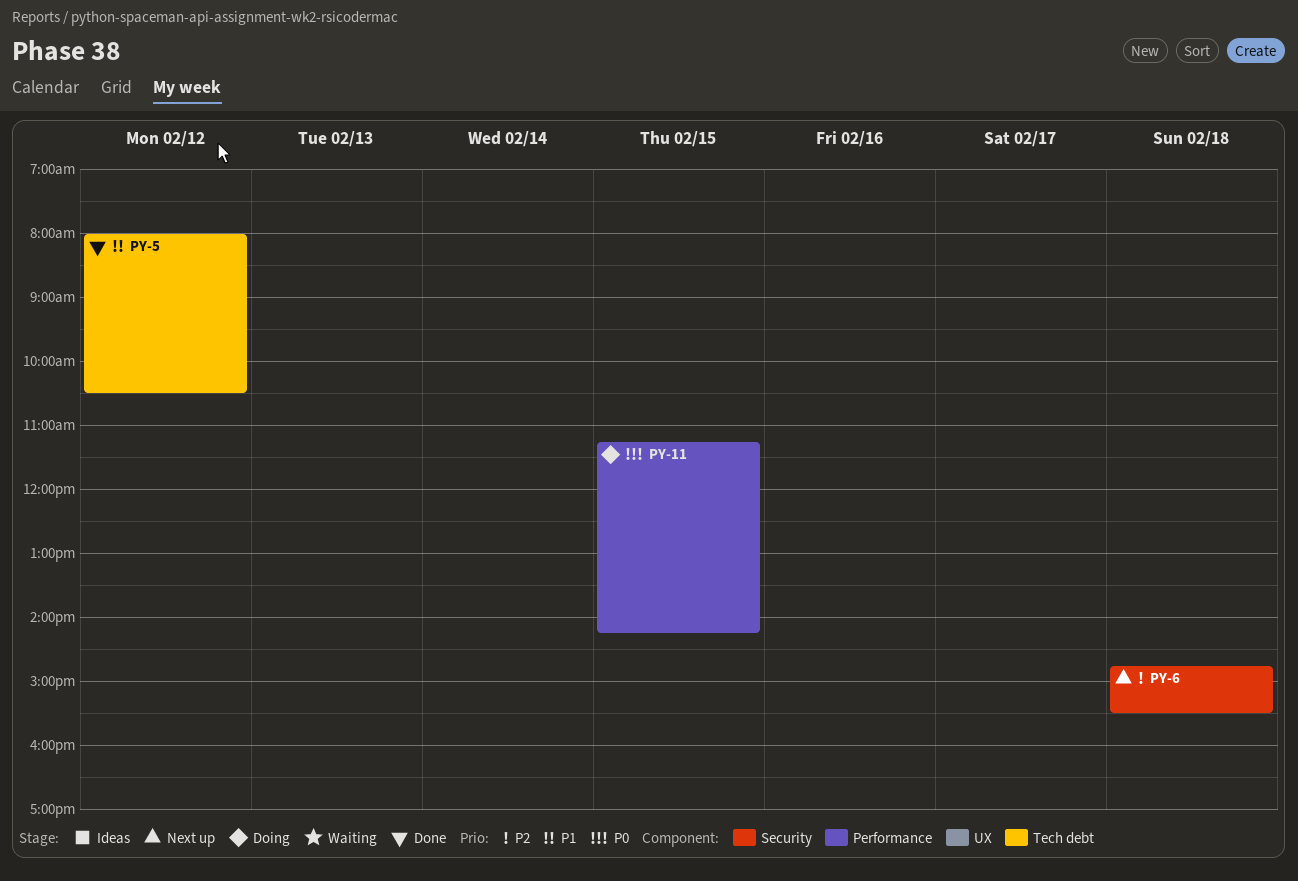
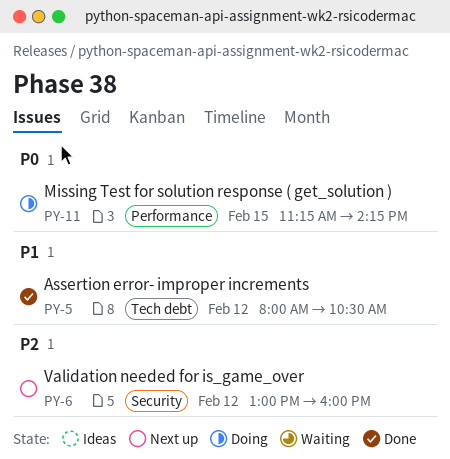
PY-6, day: Feb 18 -> Feb 12
PY-6, begins: 14:45 -> 13:00
PY-6, ends: 15:30 -> 16:00

